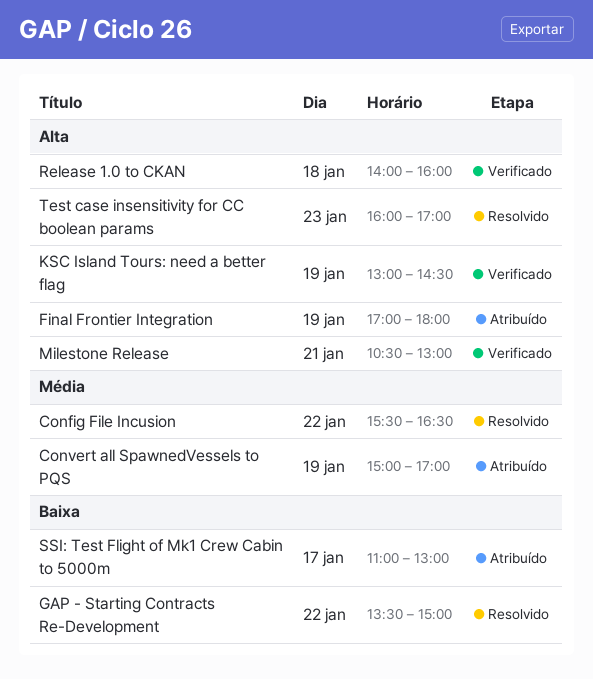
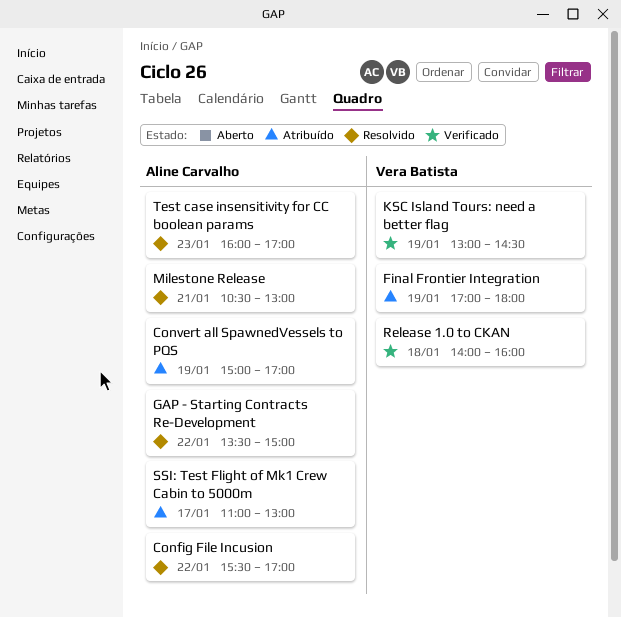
Config File Incusion, ends: 16:30 -> 17:00
Milestone Release, status: Verificado -> Resolvido

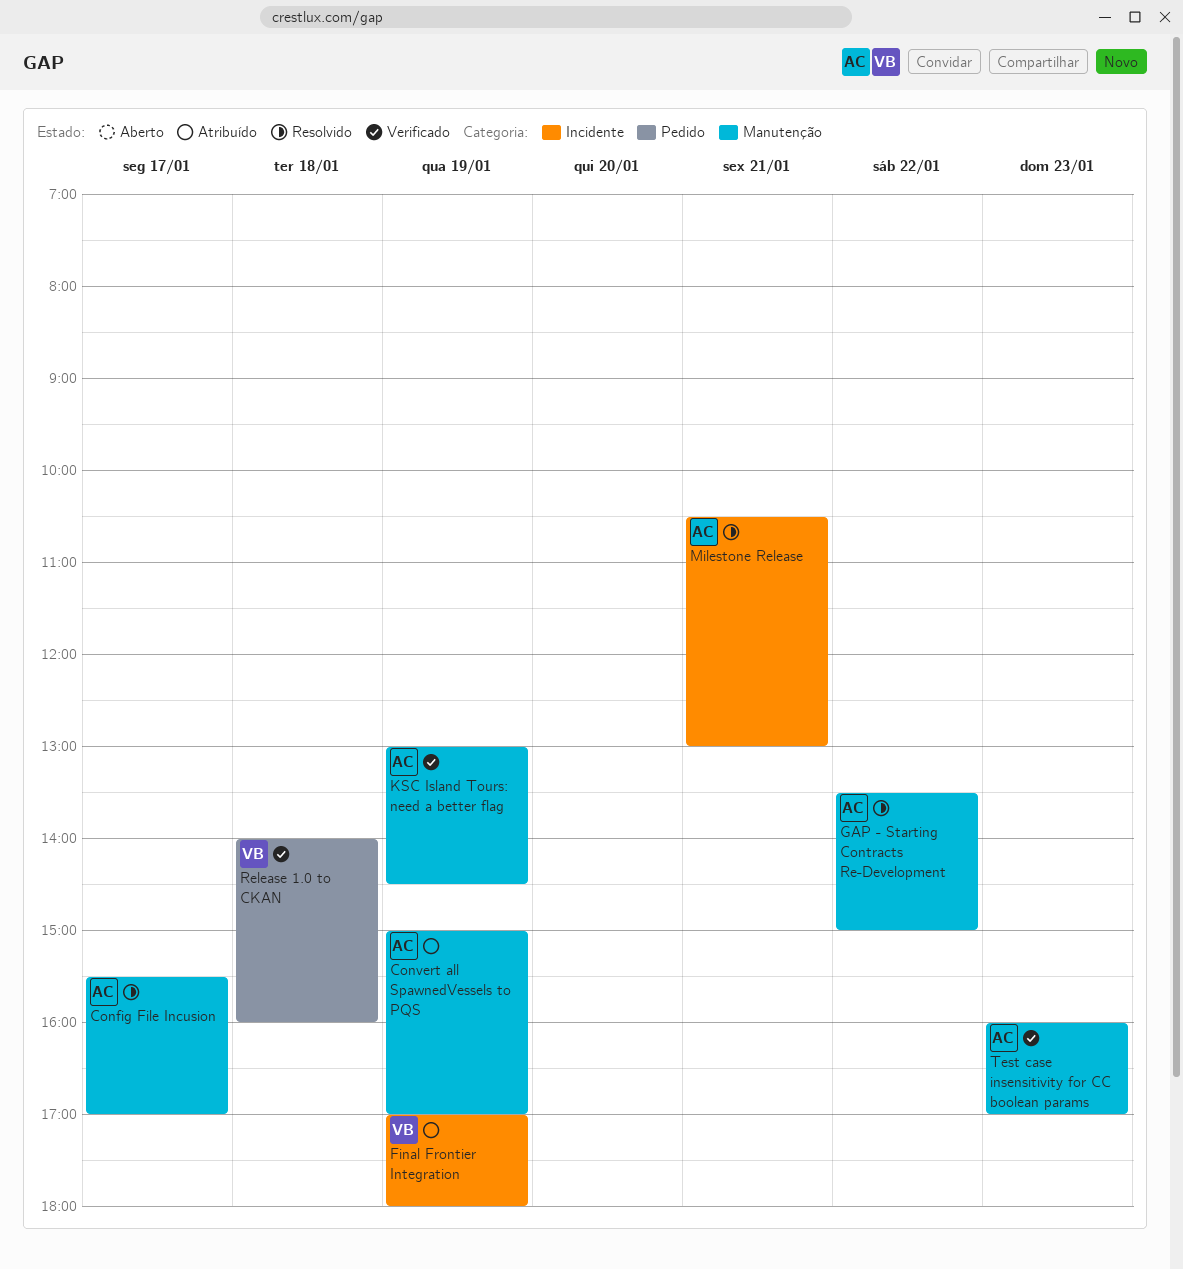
Config File Incusion, day: Jan 22 -> Jan 17
KSC Island Tours: need a better flag, owner: Vera Batista -> Aline Carvalho
SSI: Test Flight of Mk1 Crew Cabin to 5000m: present -> none
Test case insensitivity for CC boolean params, status: Resolvido -> Verificado

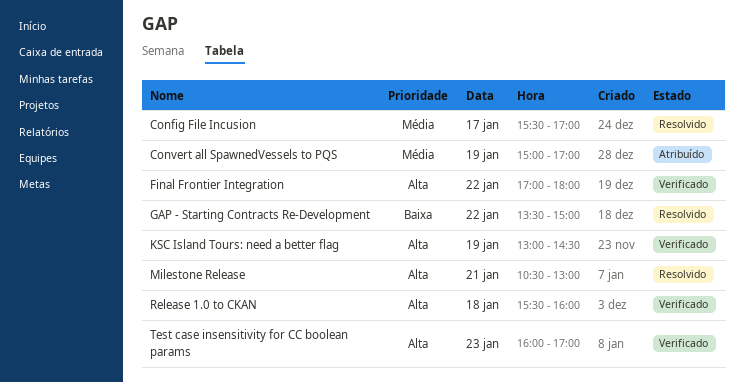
Final Frontier Integration, status: Atribuído -> Verificado
Final Frontier Integration, day: Jan 19 -> Jan 22
Release 1.0 to CKAN, begins: 14:00 -> 15:30

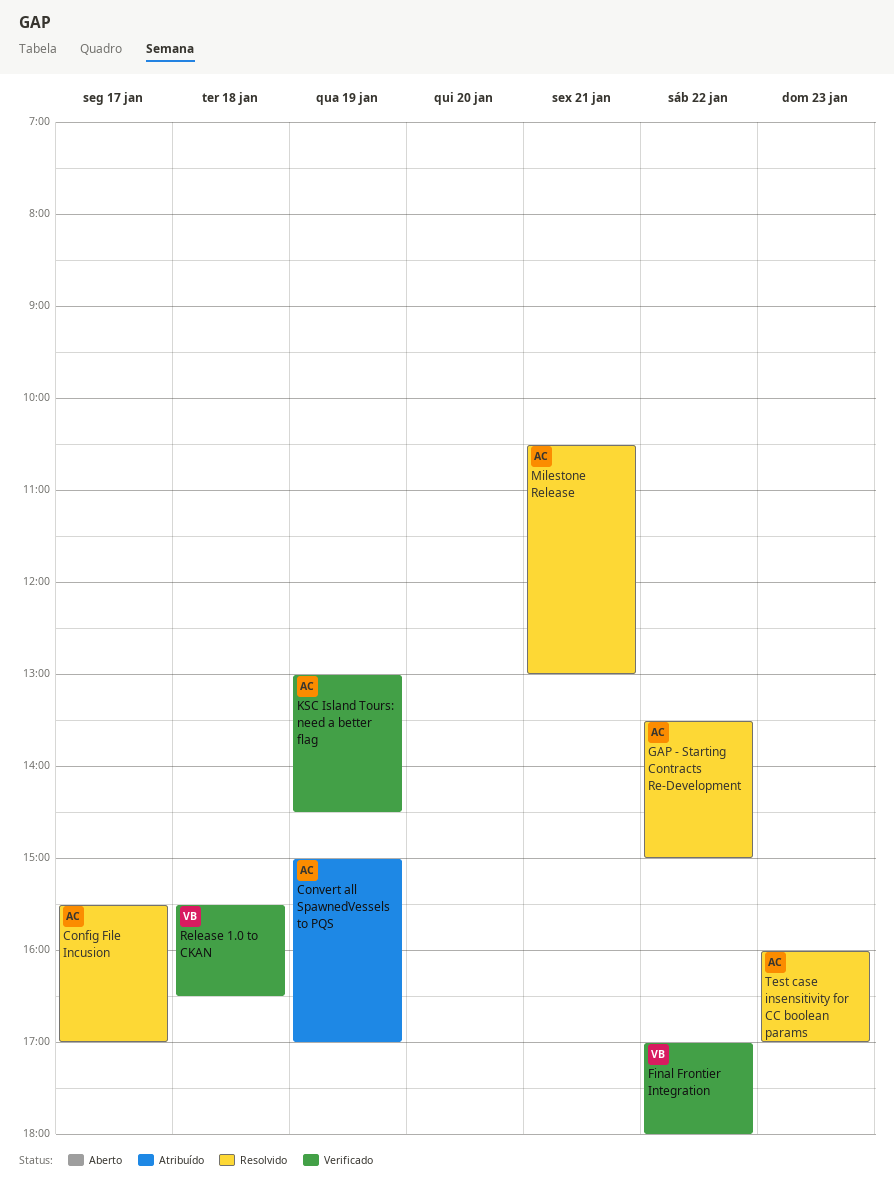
Release 1.0 to CKAN, ends: 16:00 -> 16:30
Test case insensitivity for CC boolean params, status: Verificado -> Resolvido

